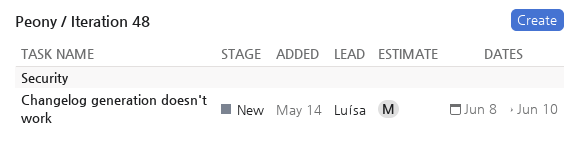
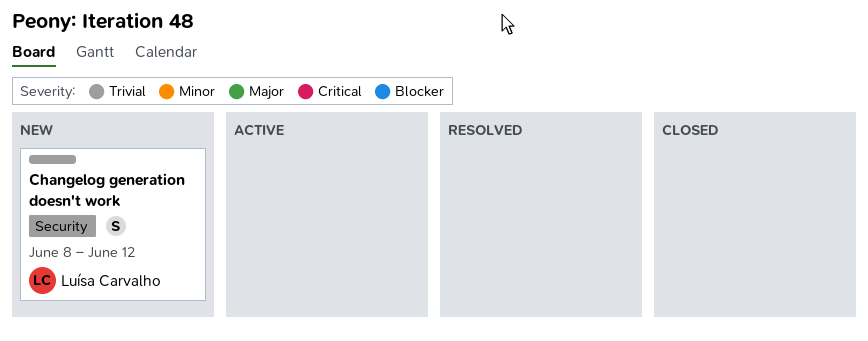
Changelog generation doesn't work, estimate: M -> S
Changelog generation doesn't work, due: Jun 10 -> Jun 12

